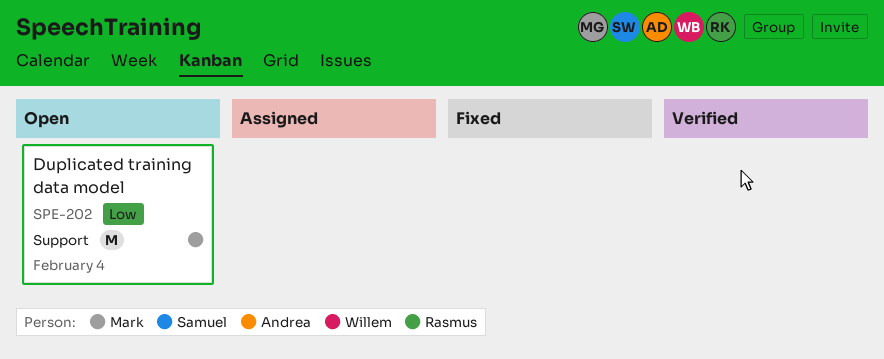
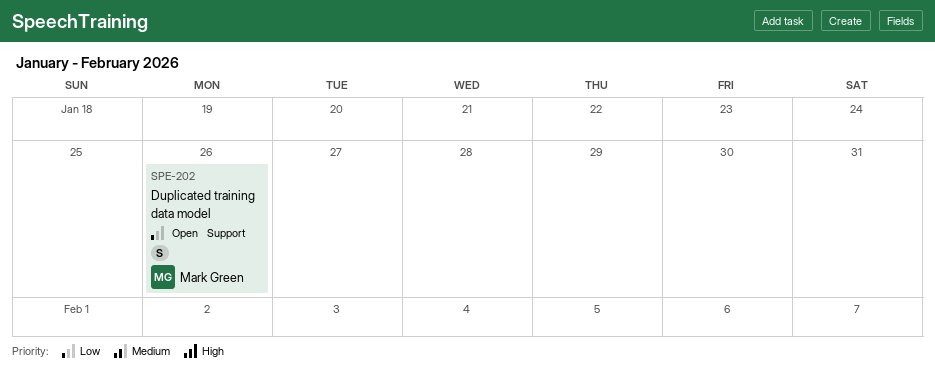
SPE-202, estimate: M -> S
SPE-202, due: Feb 4 -> Jan 26

